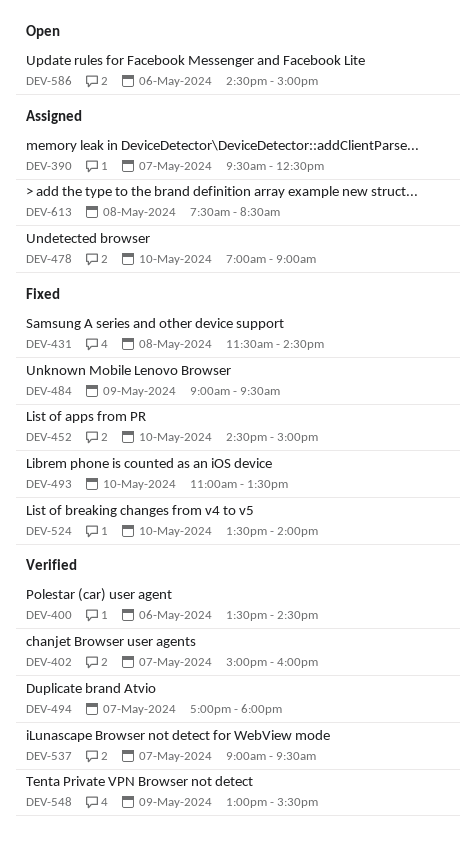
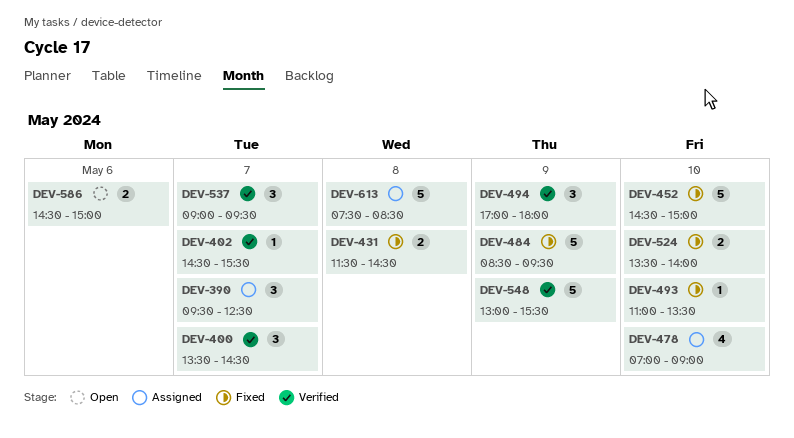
DEV-400, day: May 6 -> May 7
DEV-402, begins: 15:00 -> 14:30
DEV-402, ends: 16:00 -> 15:30
DEV-484, begins: 09:00 -> 08:30
DEV-494, day: May 7 -> May 9

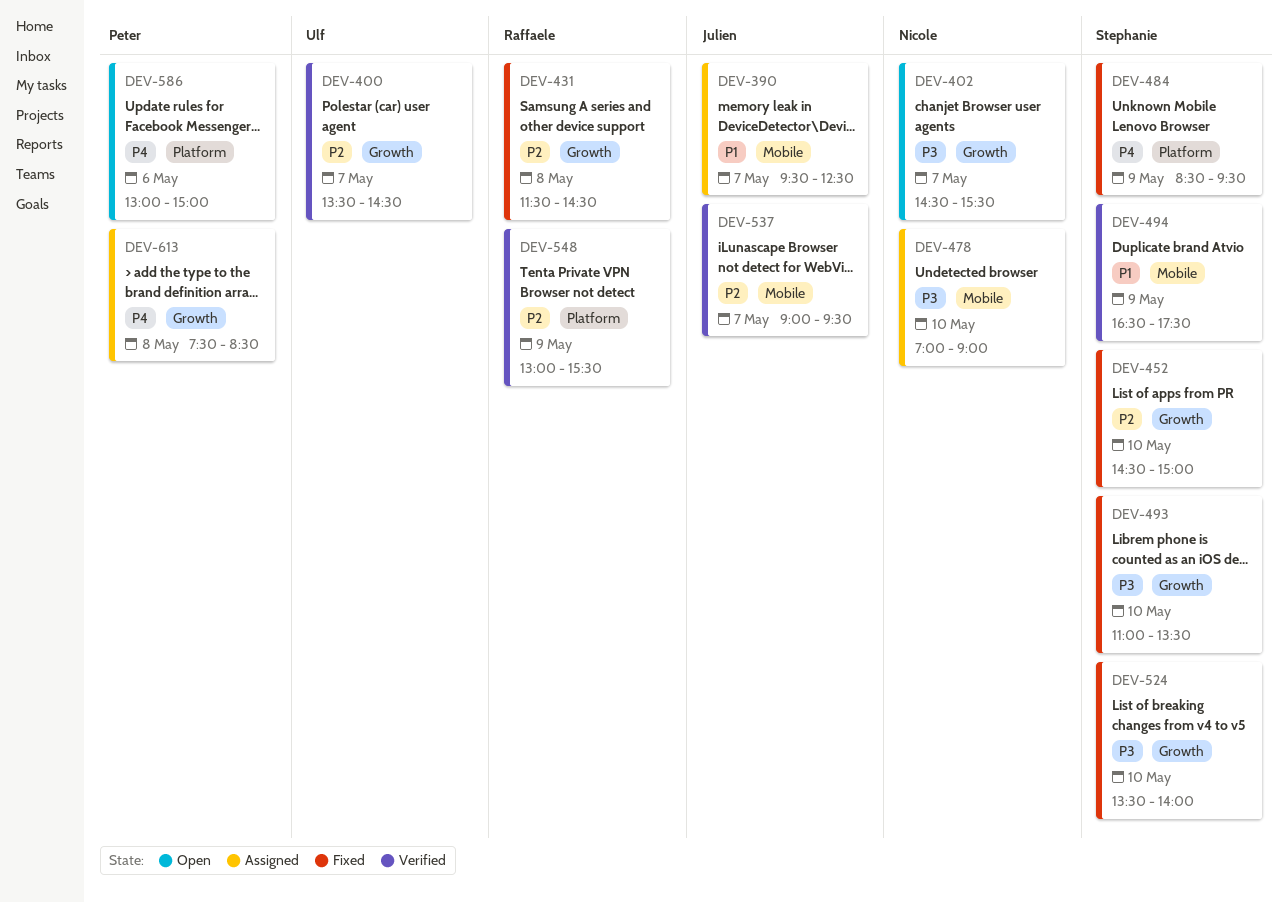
DEV-402, status: Verified -> Open
DEV-494, begins: 17:00 -> 16:30
DEV-494, ends: 18:00 -> 17:30
DEV-586, begins: 14:30 -> 13:00

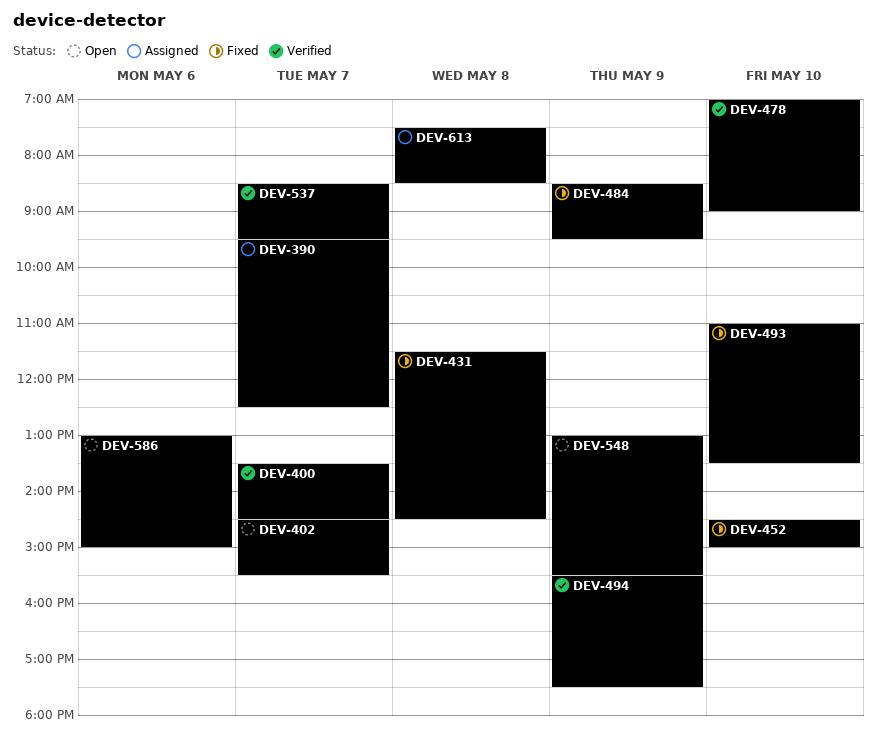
DEV-478, status: Assigned -> Verified
DEV-494, begins: 16:30 -> 15:30
DEV-524: present -> none
DEV-537, begins: 09:00 -> 08:30
DEV-548, status: Verified -> Open

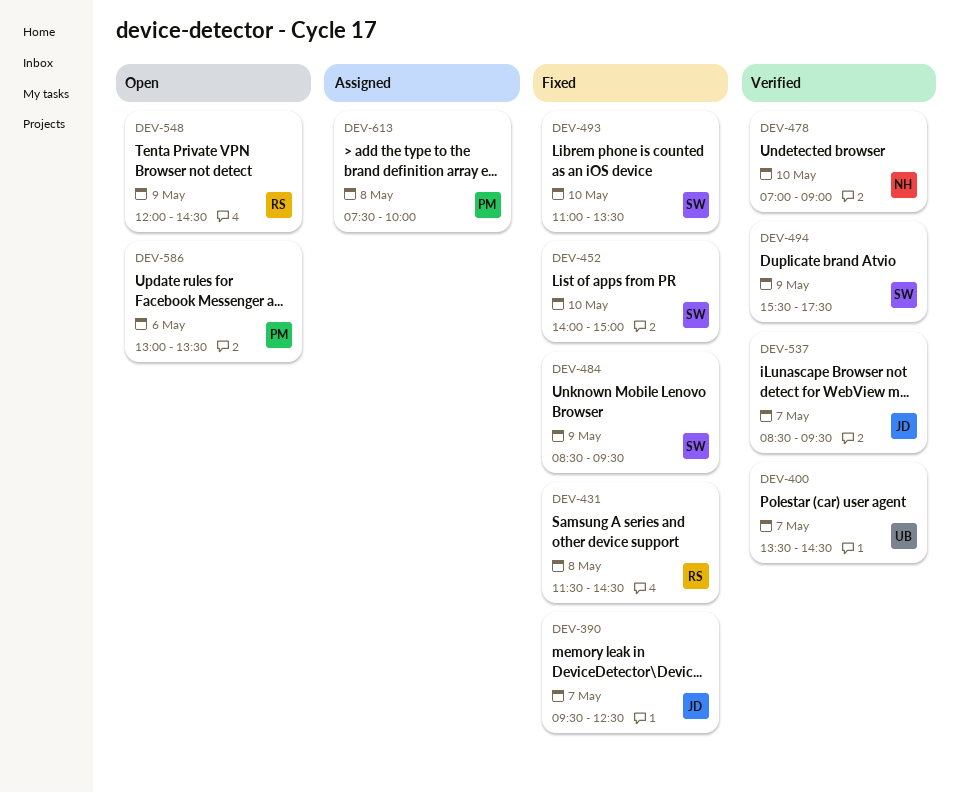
DEV-390, status: Assigned -> Fixed
DEV-402: present -> none
DEV-452, begins: 14:30 -> 14:00
DEV-548, begins: 13:00 -> 12:00
DEV-548, ends: 15:30 -> 14:30
DEV-586, ends: 15:00 -> 13:30
DEV-613, ends: 08:30 -> 10:00

